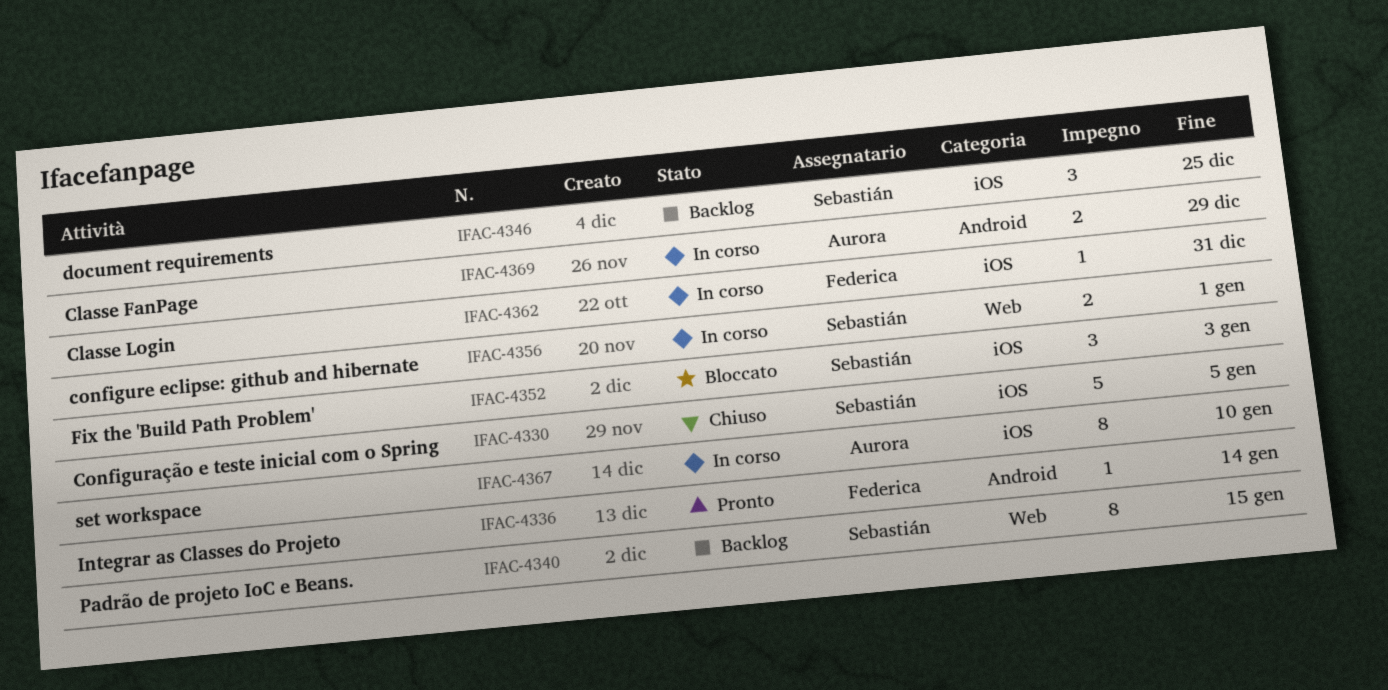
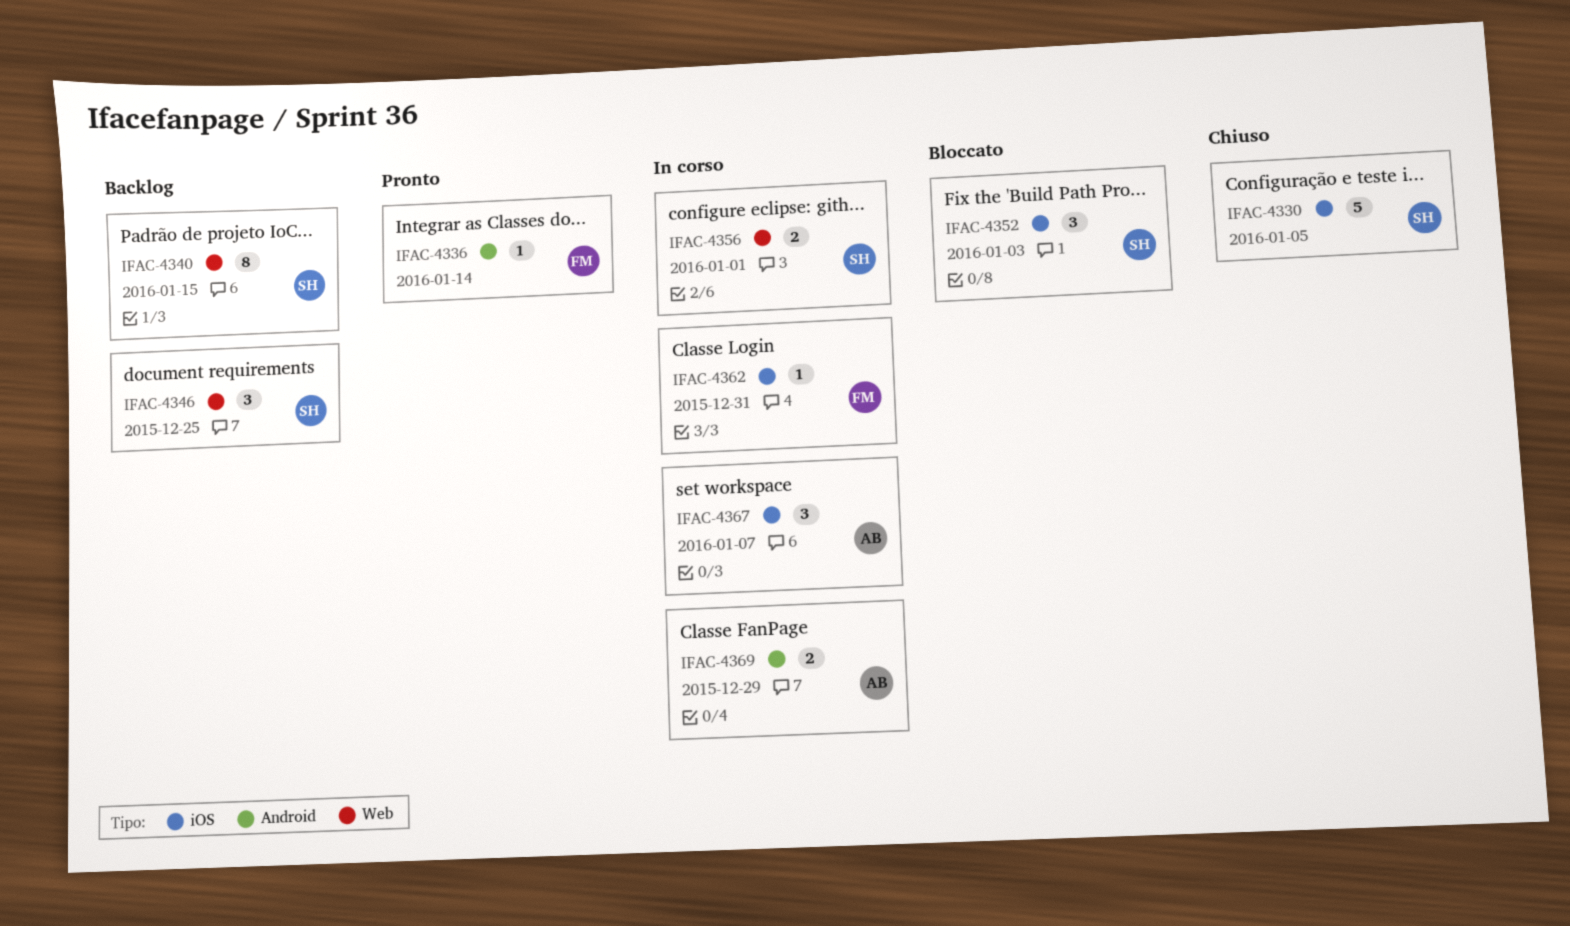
IFAC-4346, label: iOS -> Web
IFAC-4367, estimate: 8 -> 3
IFAC-4367, due: Jan 10 -> Jan 7

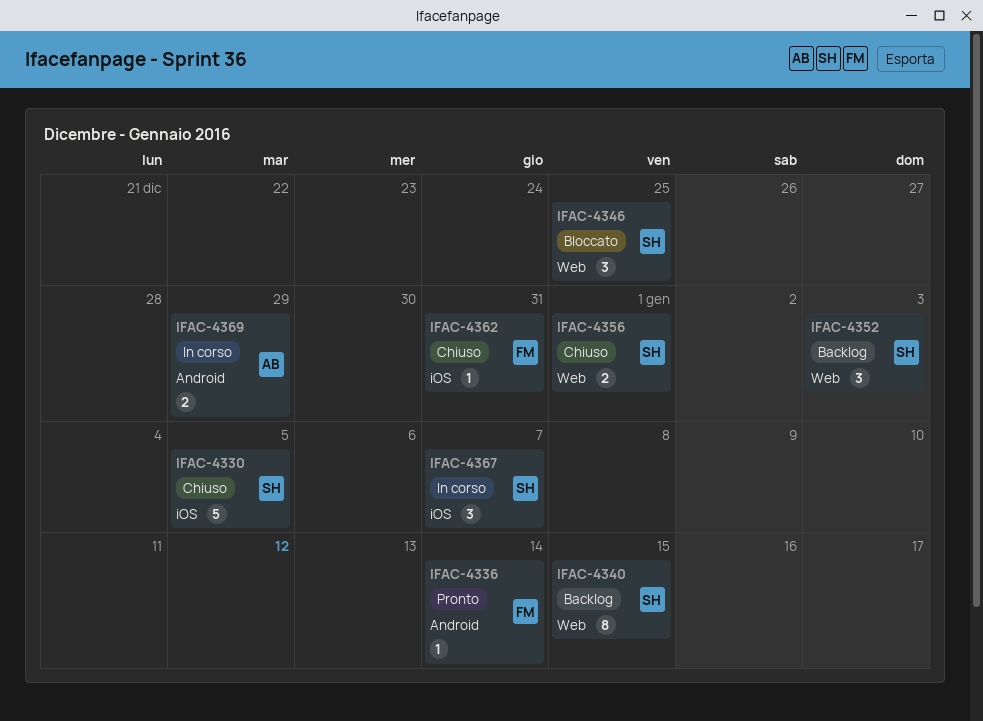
IFAC-4346, status: Backlog -> Bloccato
IFAC-4352, status: Bloccato -> Backlog
IFAC-4352, label: iOS -> Web
IFAC-4356, status: In corso -> Chiuso
IFAC-4362, status: In corso -> Chiuso
IFAC-4367, owner: AB -> SH

